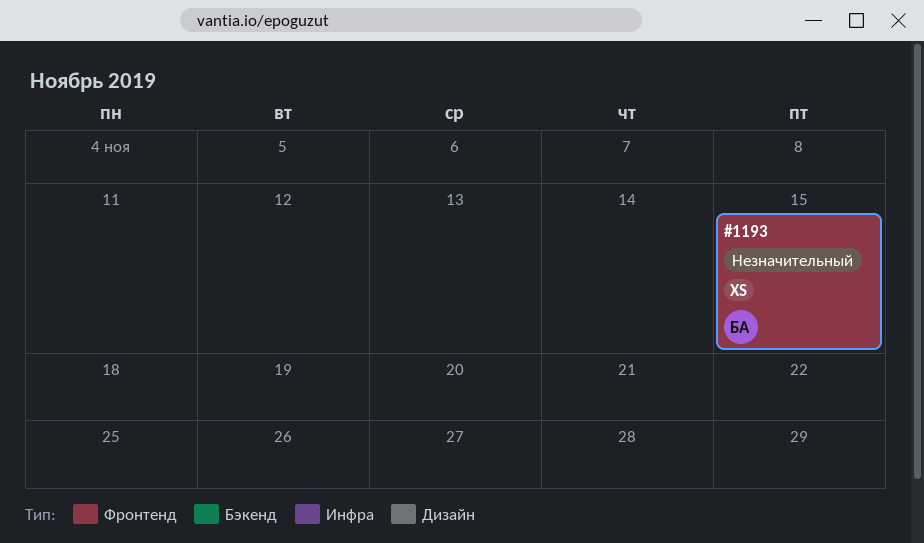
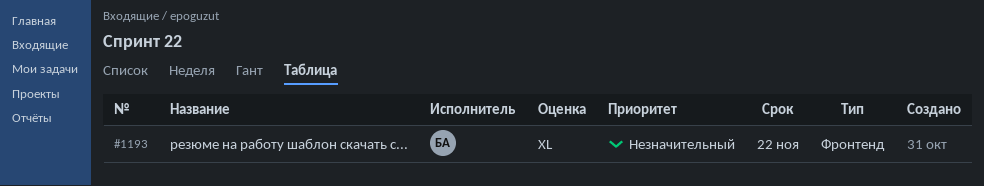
#1193, estimate: XS -> XL
#1193, due: Nov 15 -> Nov 22

